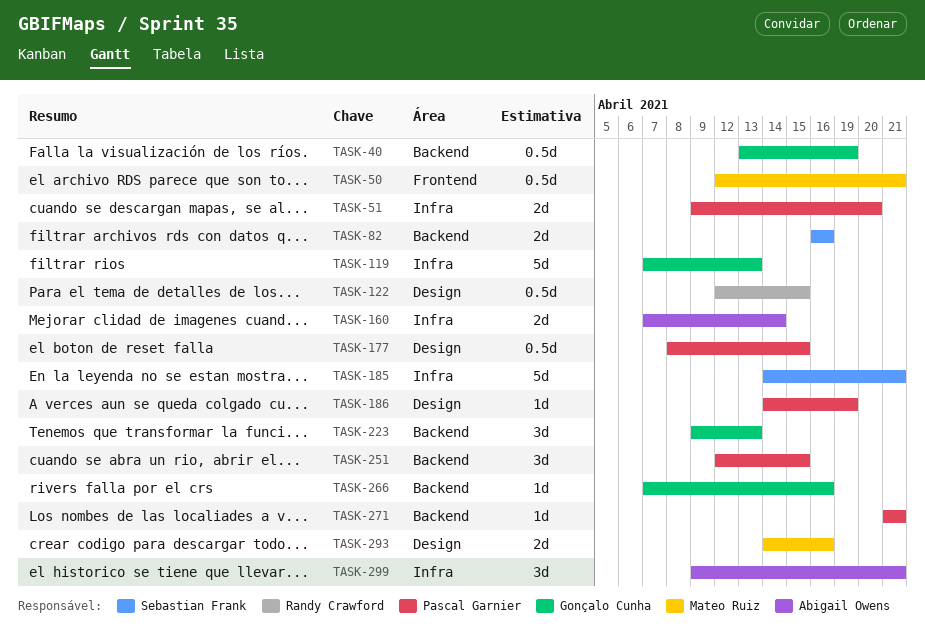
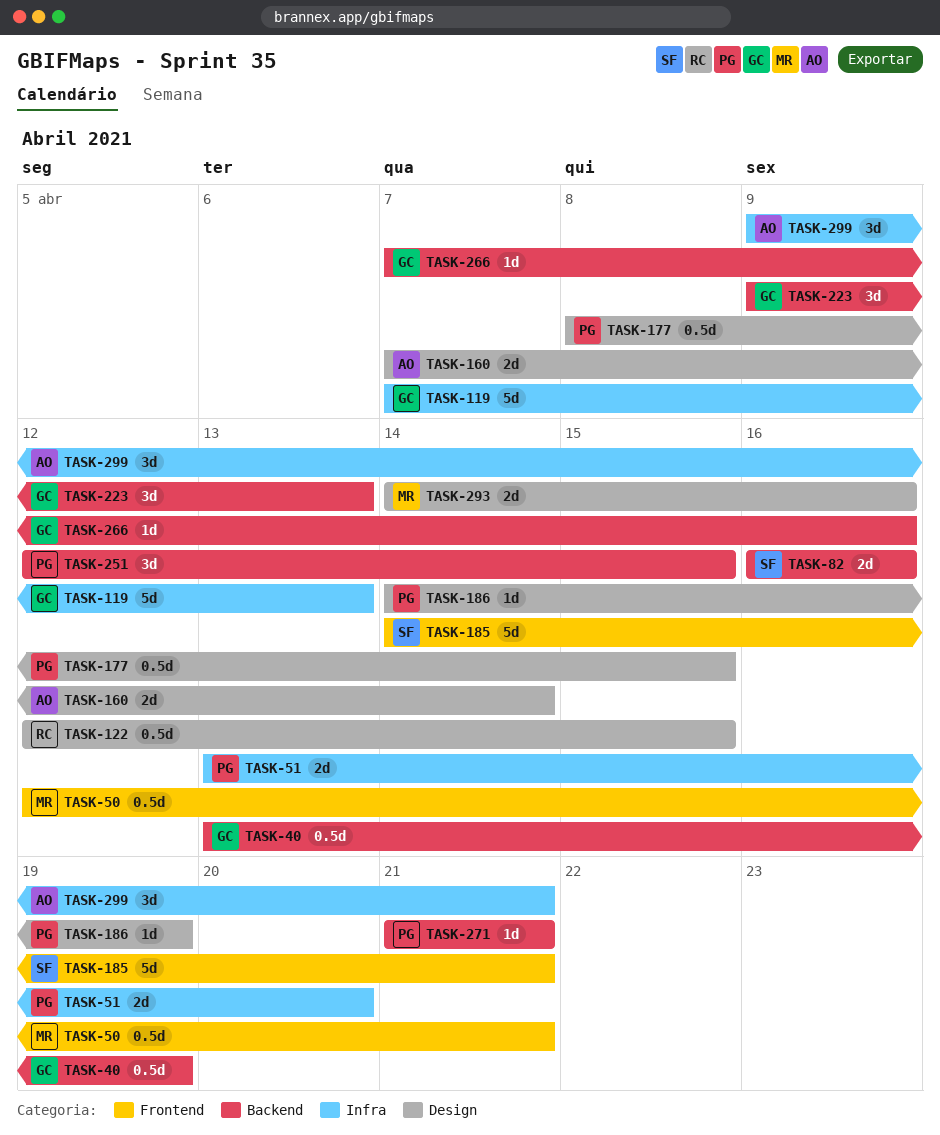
TASK-51, start: Apr 9 -> Apr 13
TASK-160, label: Infra -> Design
TASK-185, label: Infra -> Frontend

